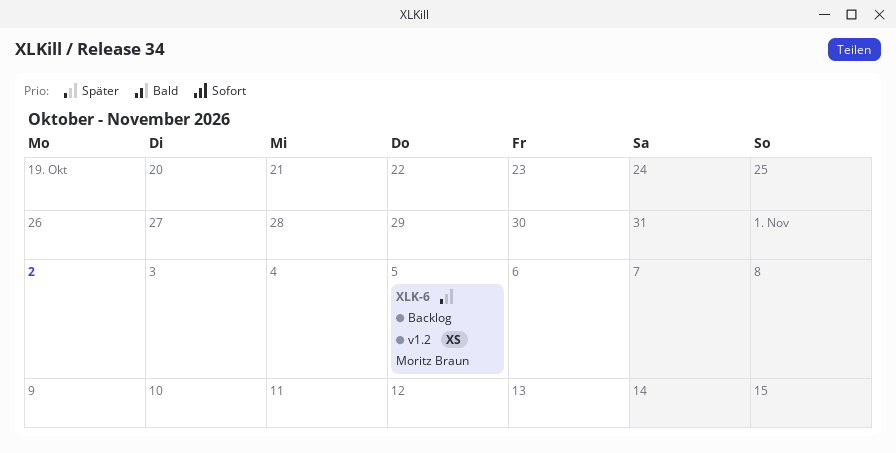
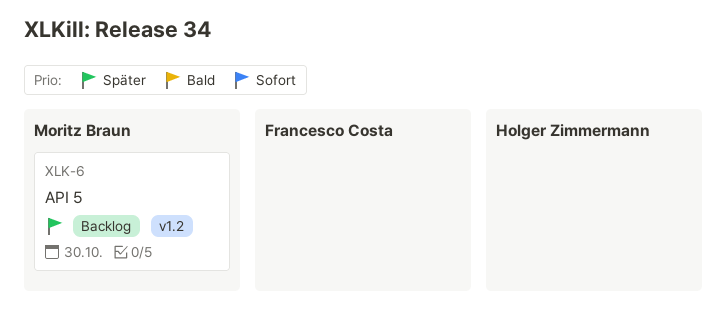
XLK-6, due: Nov 5 -> Oct 30

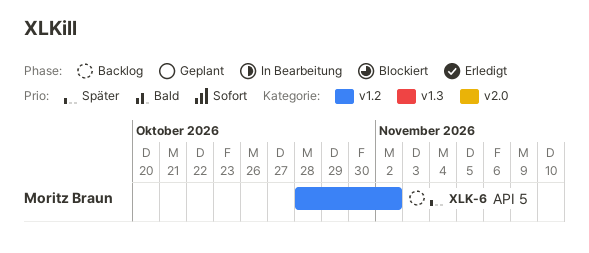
XLK-6, due: Oct 30 -> Nov 2

